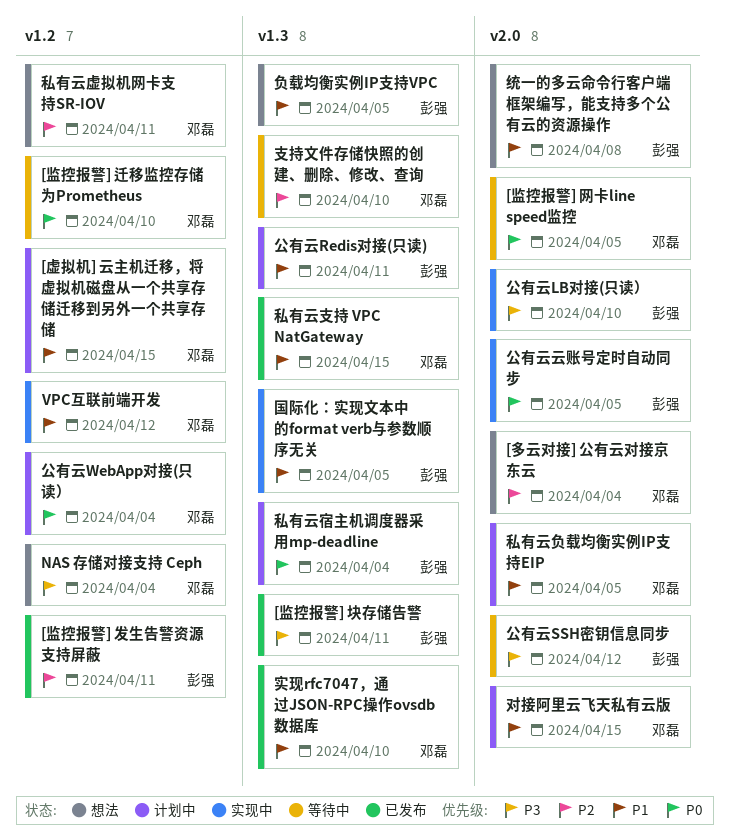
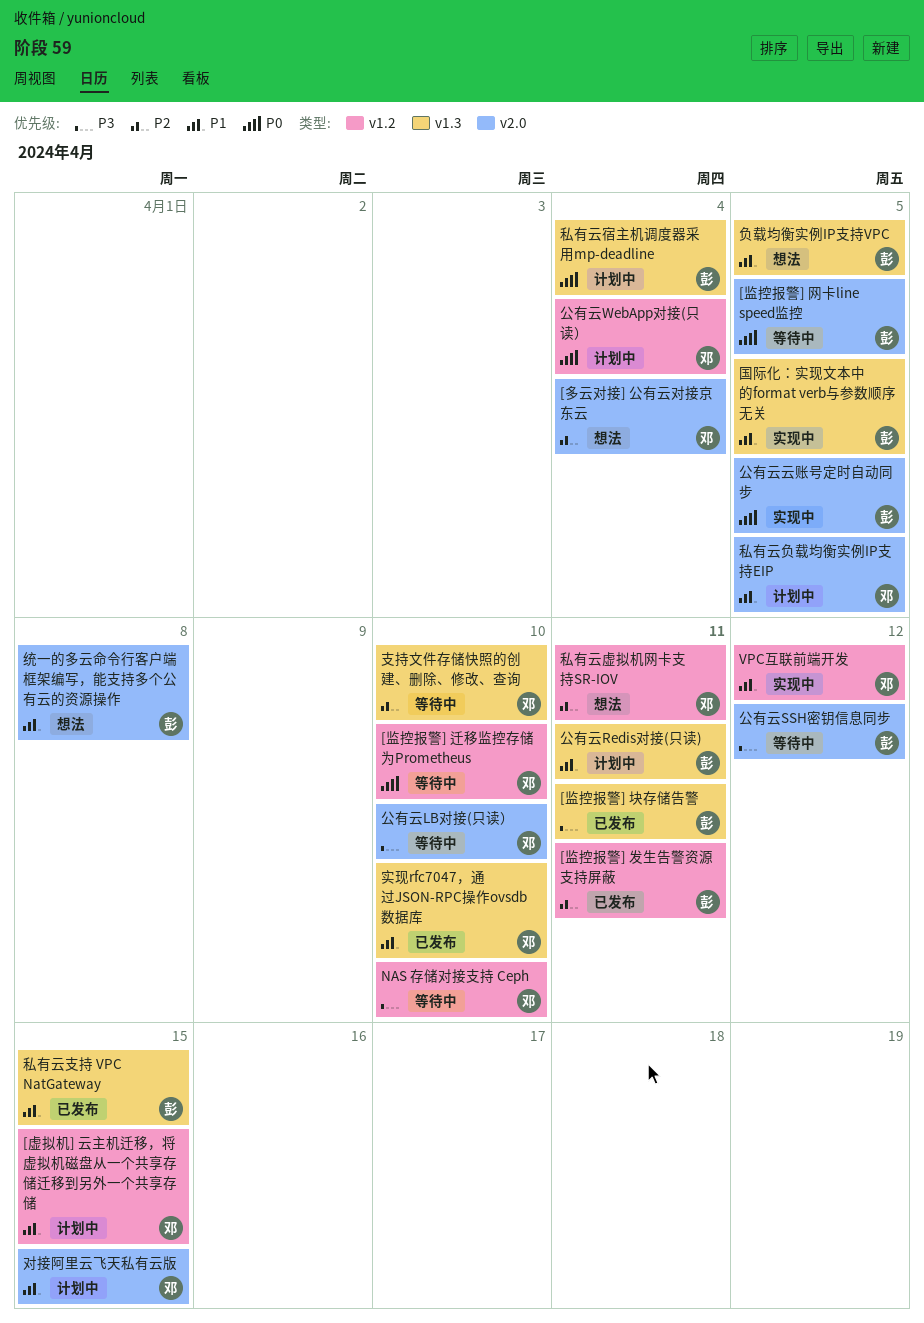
[监控报警] 网卡line speed监控, owner: 邓磊 -> 彭强
NAS 存储对接支持 Ceph, status: 想法 -> 等待中
NAS 存储对接支持 Ceph, due: Apr 4 -> Apr 10
公有云LB对接(只读）, status: 实现中 -> 等待中
公有云LB对接(只读）, owner: 彭强 -> 邓磊
私有云支持 VPC NatGateway, owner: 邓磊 -> 彭强

